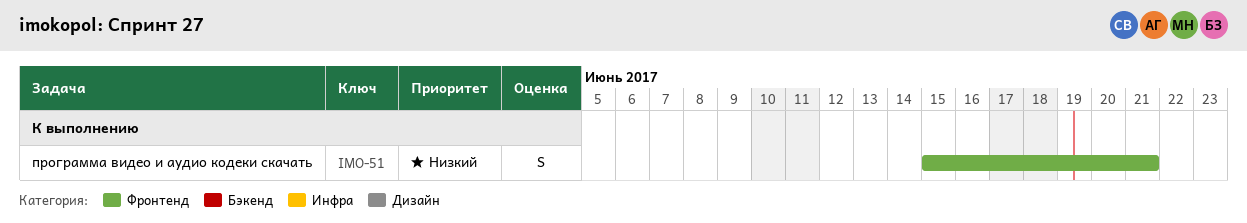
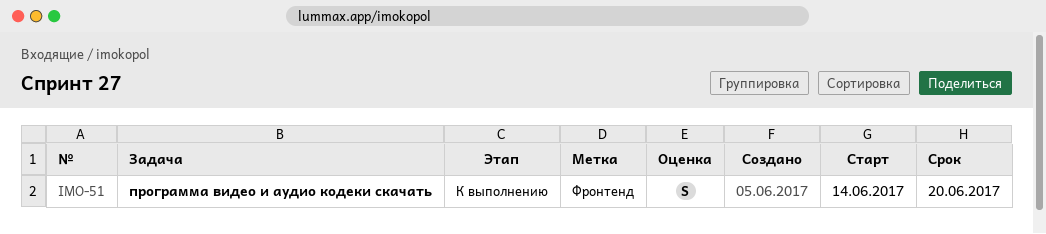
IMO-51, start: Jun 15 -> Jun 14
IMO-51, due: Jun 21 -> Jun 20

